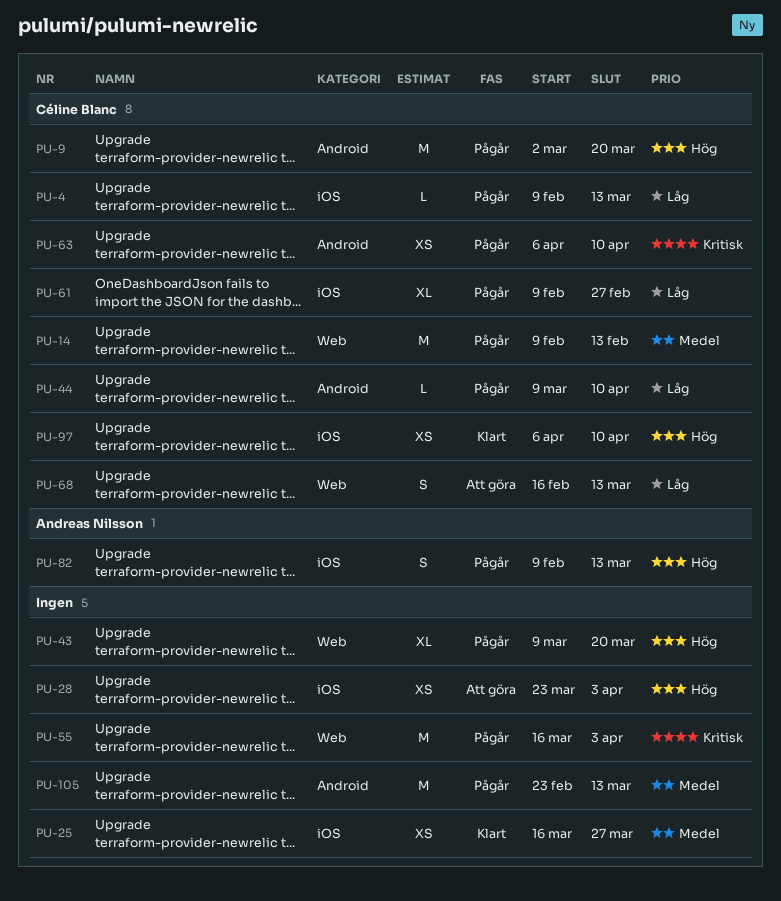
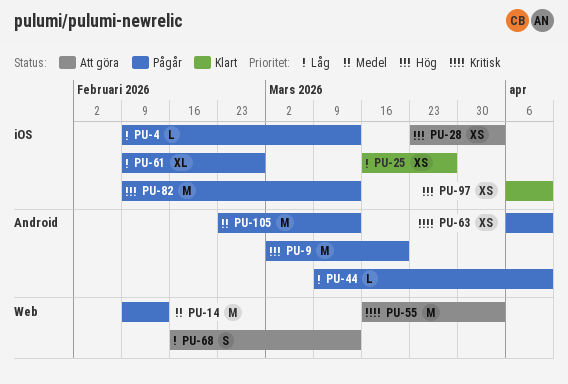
PU-25, priority: Medel -> Låg
PU-43: present -> none
PU-55, status: Pågår -> Att göra
PU-82, estimate: S -> M

